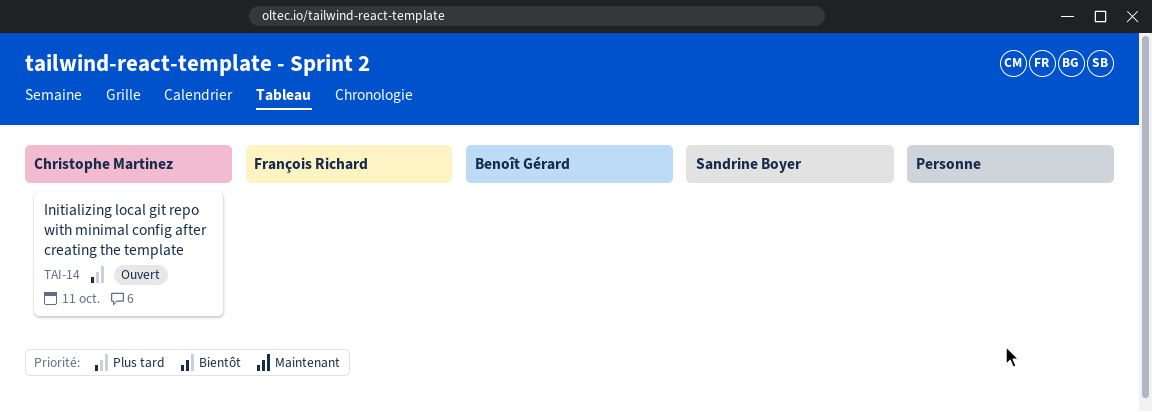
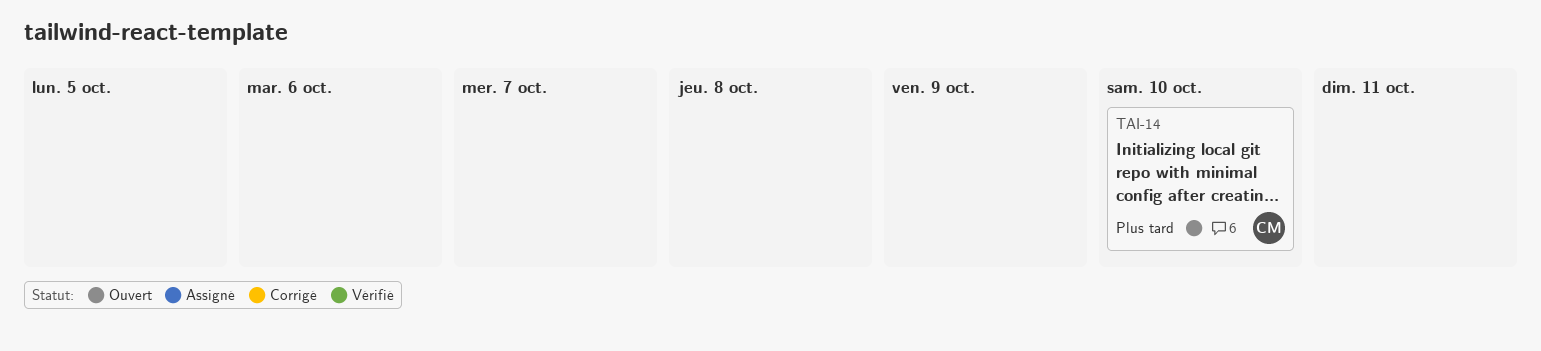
TAI-14, due: Oct 11 -> Oct 10

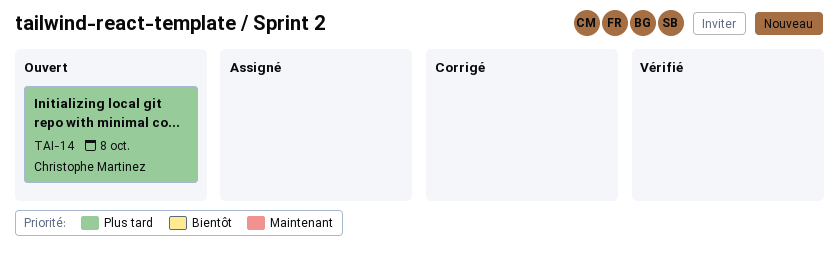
TAI-14, due: Oct 10 -> Oct 8

